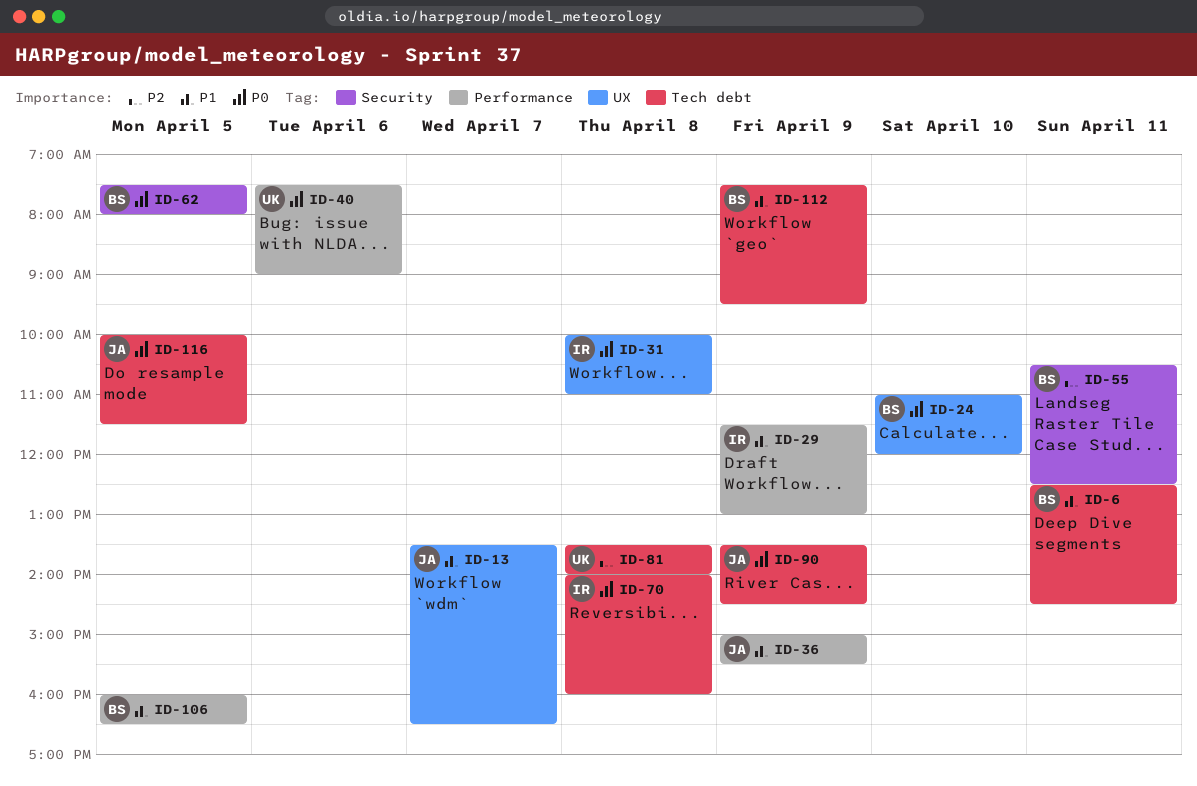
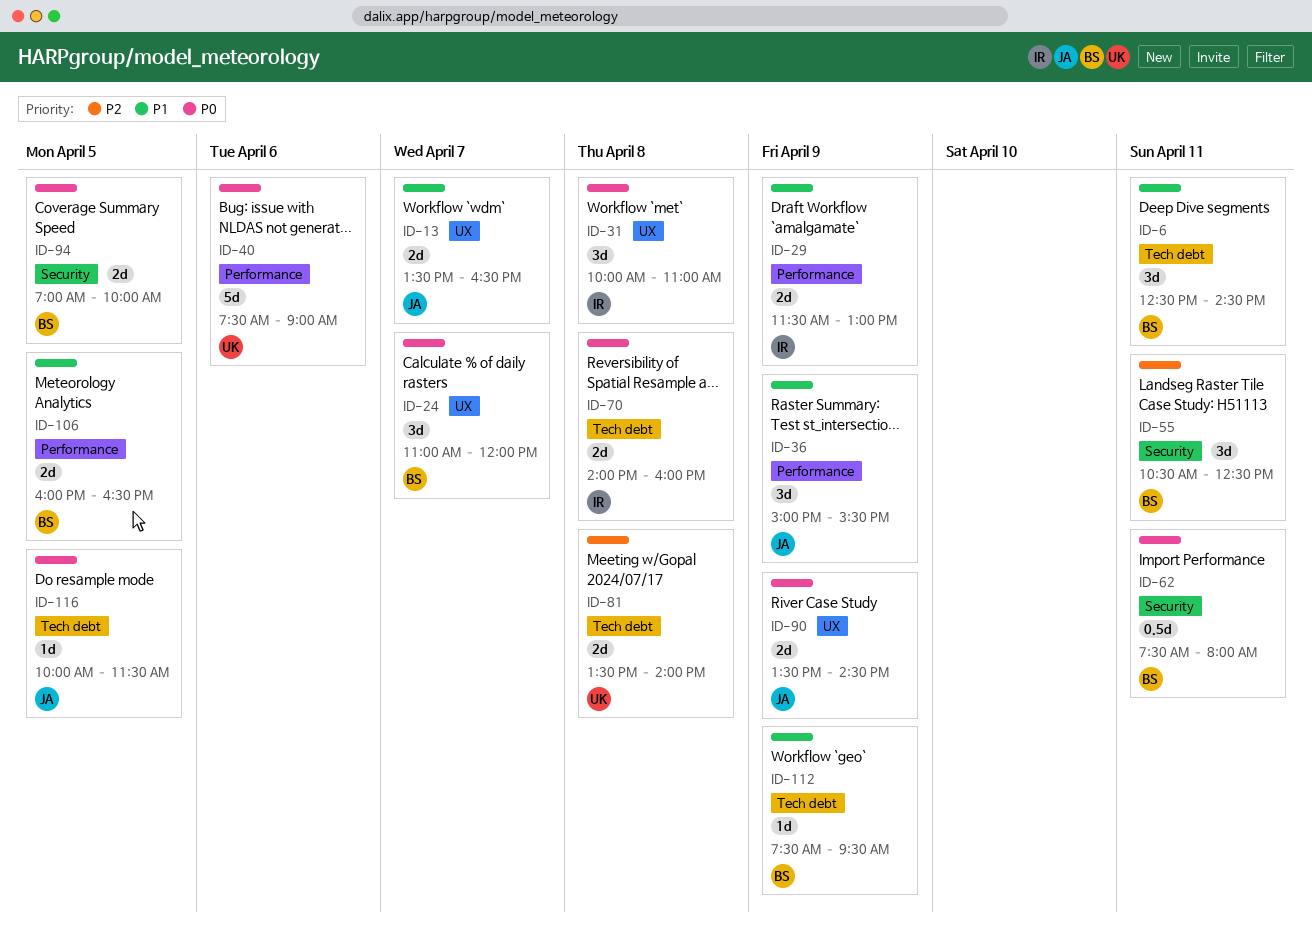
ID-24, day: Apr 10 -> Apr 7
ID-62, day: Apr 5 -> Apr 11
ID-90, label: Tech debt -> UX
ID-94: none -> present

